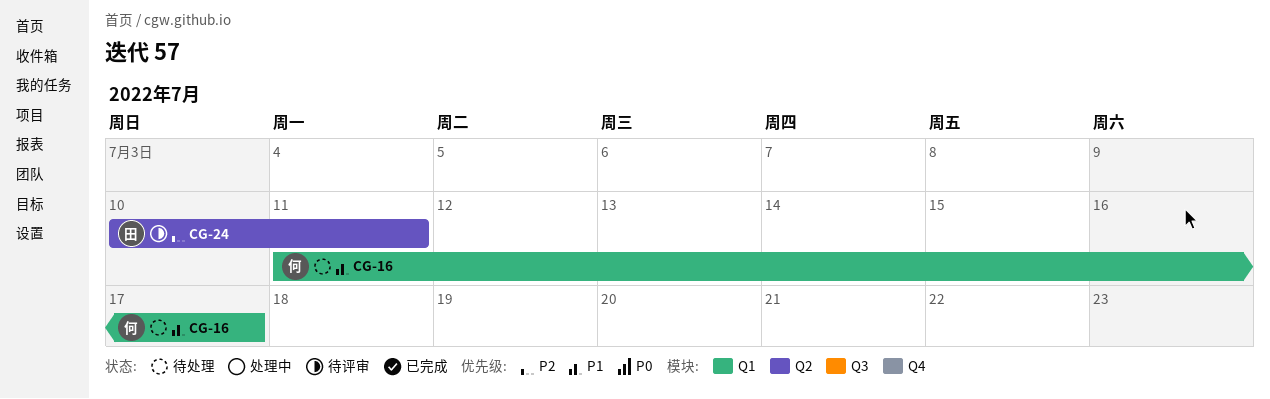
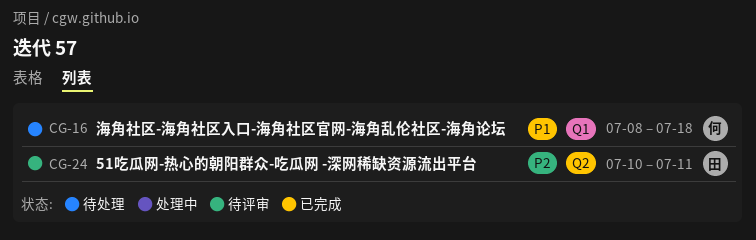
CG-16, start: Jul 11 -> Jul 8
CG-16, due: Jul 17 -> Jul 18

